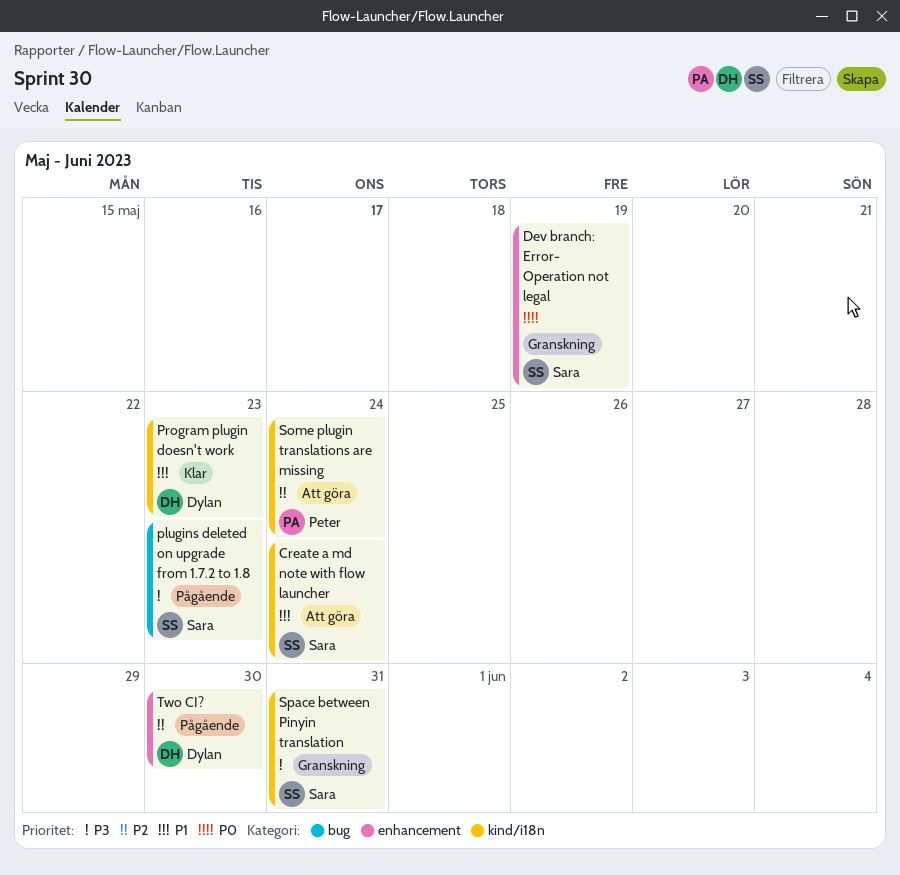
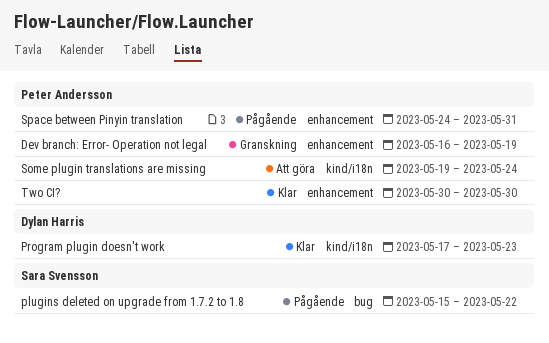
Create a md note with flow launcher: present -> none
Dev branch: Error- Operation not legal, owner: Sara Svensson -> Peter Andersson
plugins deleted on upgrade from 1.7.2 to 1.8, due: May 23 -> May 22
Space between Pinyin translation, status: Granskning -> Pågående
Space between Pinyin translation, owner: Sara Svensson -> Peter Andersson
Space between Pinyin translation, label: kind/i18n -> enhancement
Two CI?, status: Pågående -> Klar
Two CI?, owner: Dylan Harris -> Peter Andersson

